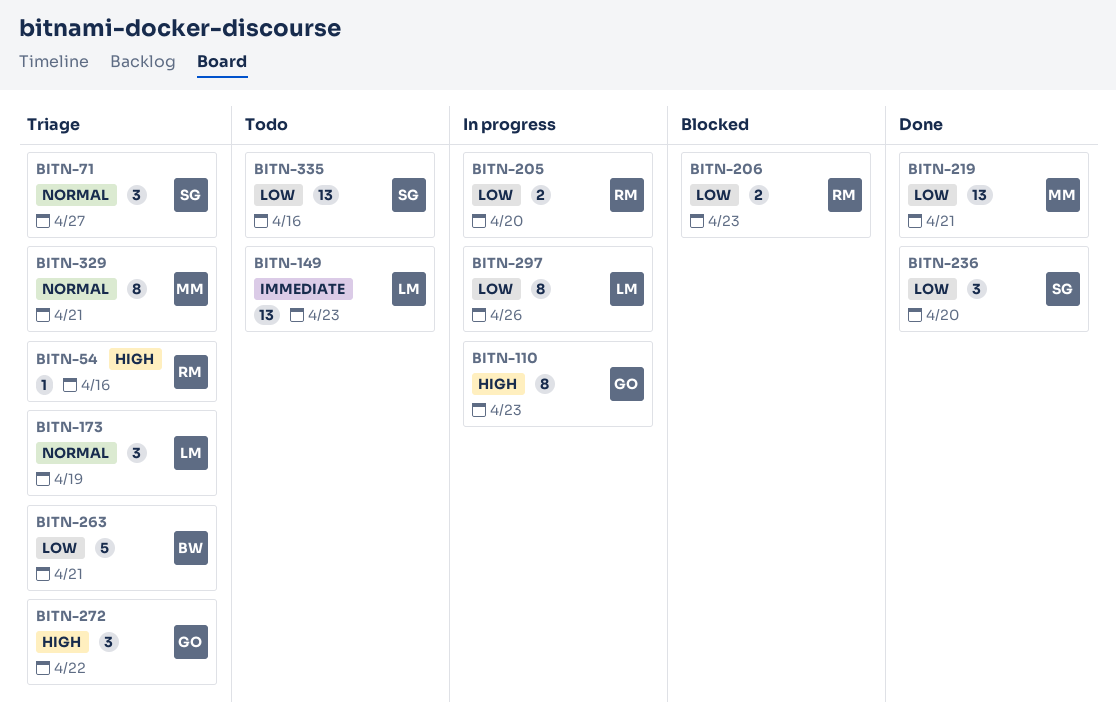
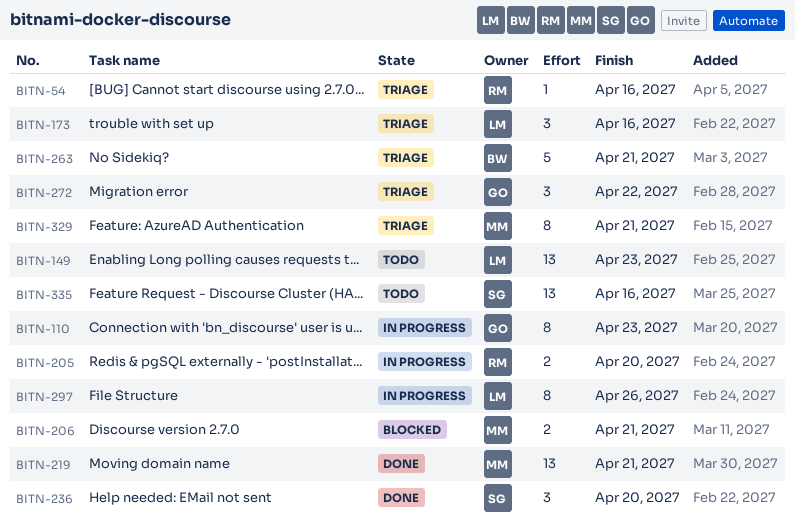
BITN-71: present -> none
BITN-173, due: Apr 19 -> Apr 16
BITN-206, owner: RM -> MM
BITN-206, due: Apr 23 -> Apr 21

